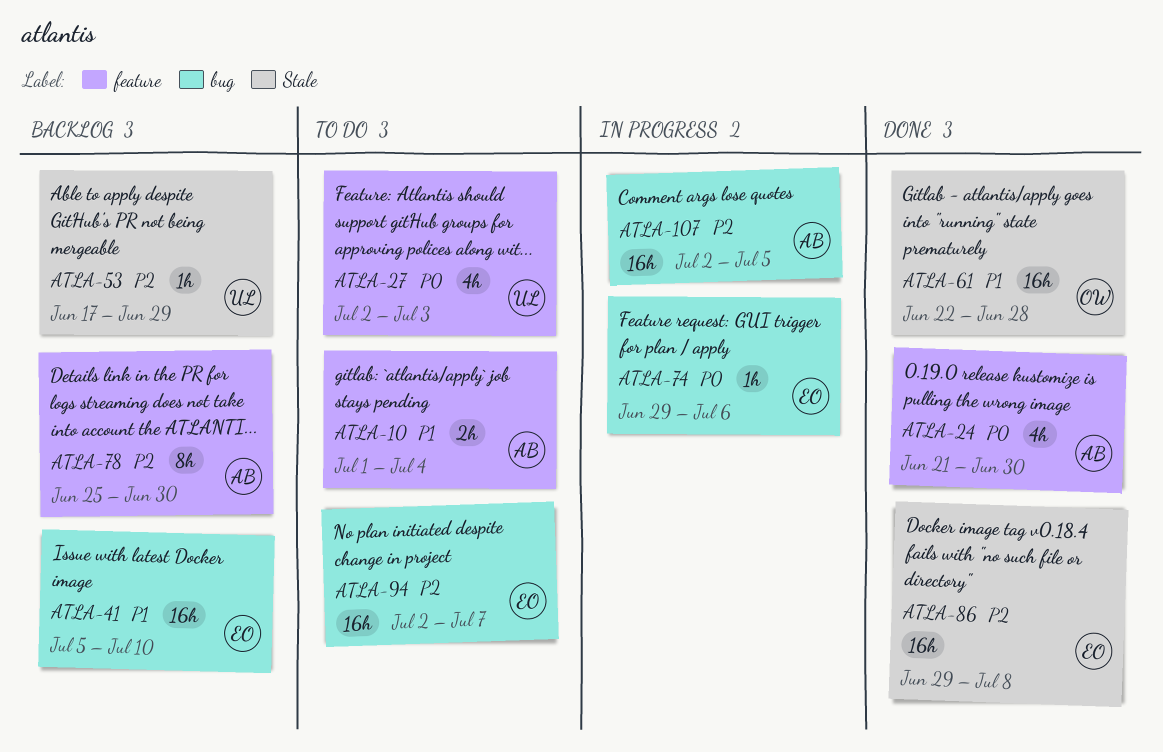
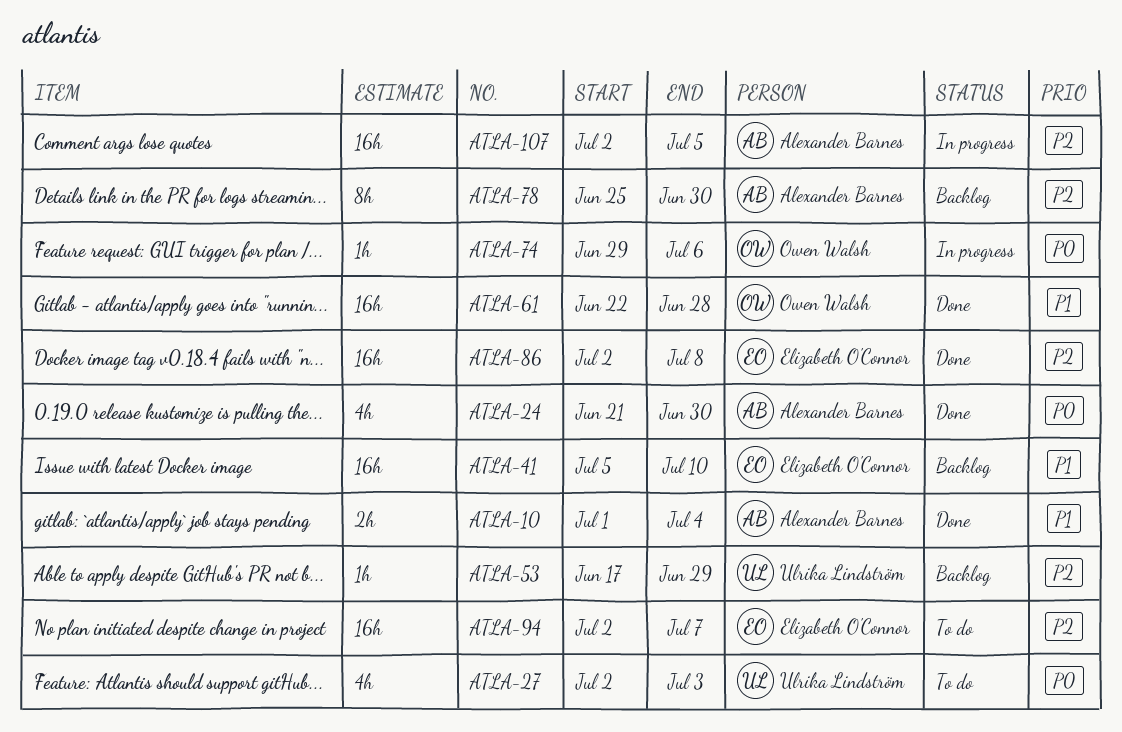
ATLA-10, status: To do -> Done
ATLA-74, owner: Elizabeth O'Connor -> Owen Walsh
ATLA-86, start: Jun 29 -> Jul 2

